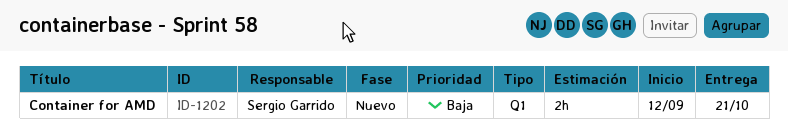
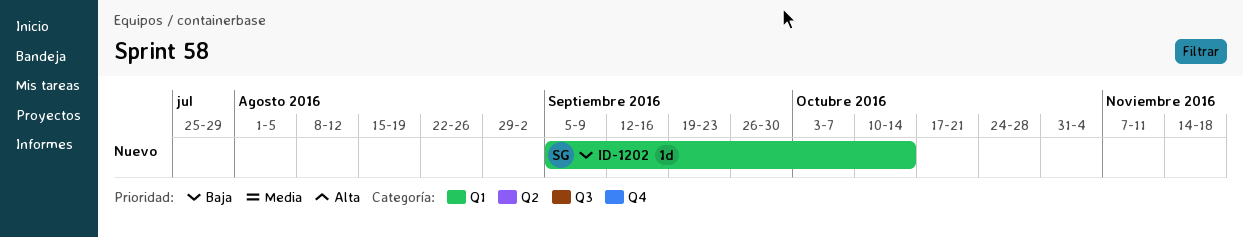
ID-1202, estimate: 2h -> 1d
ID-1202, start: Sep 12 -> Sep 5
ID-1202, due: Oct 21 -> Oct 14

